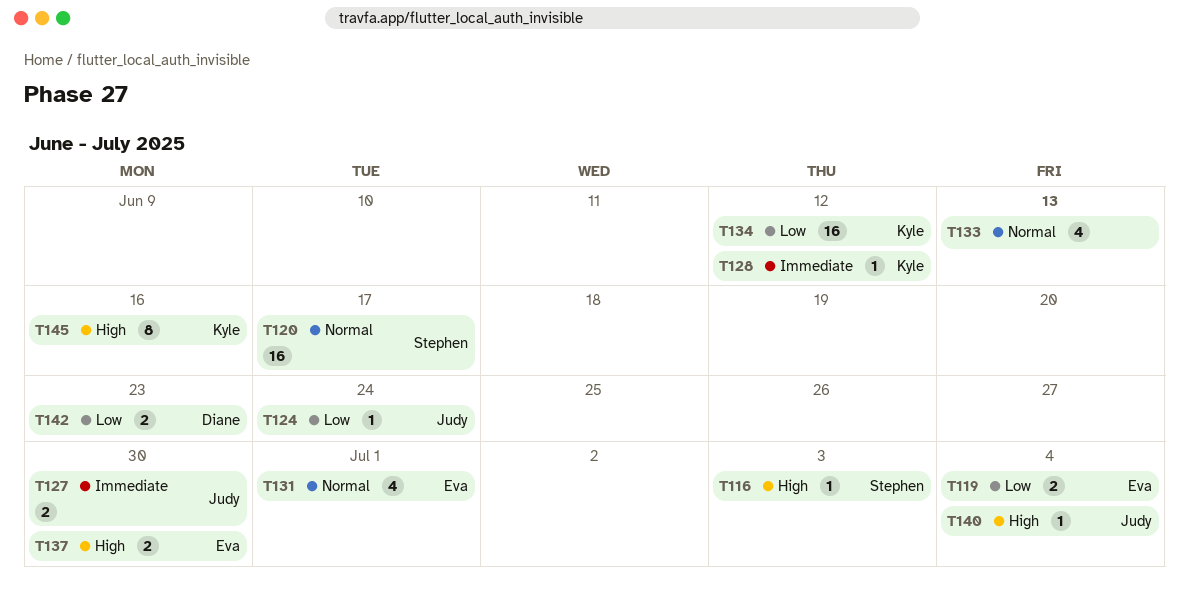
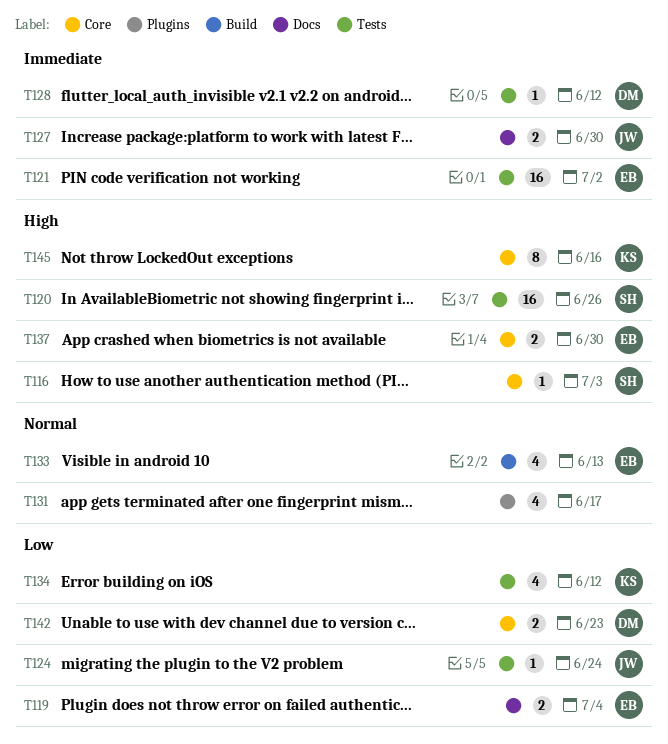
T120, priority: Normal -> High
T120, due: Jun 17 -> Jun 26
T121: none -> present
T128, owner: Kyle -> Diane
T131, owner: Eva -> none
T131, due: Jul 1 -> Jun 17
T133, owner: none -> Eva
T134, estimate: 16 -> 4
T140: present -> none

